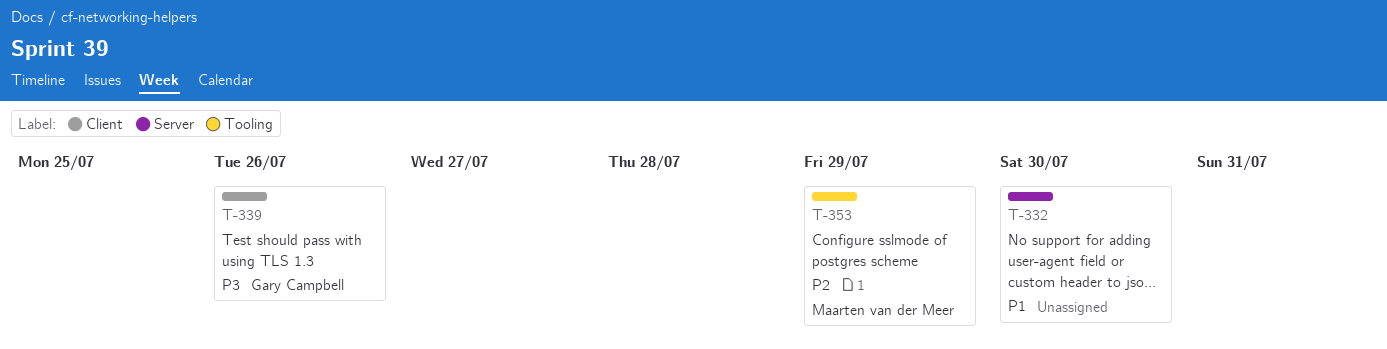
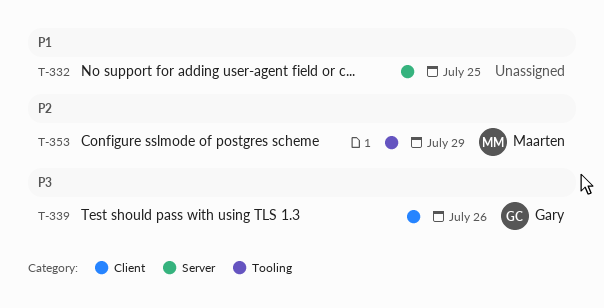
T-332, due: Jul 30 -> Jul 25

